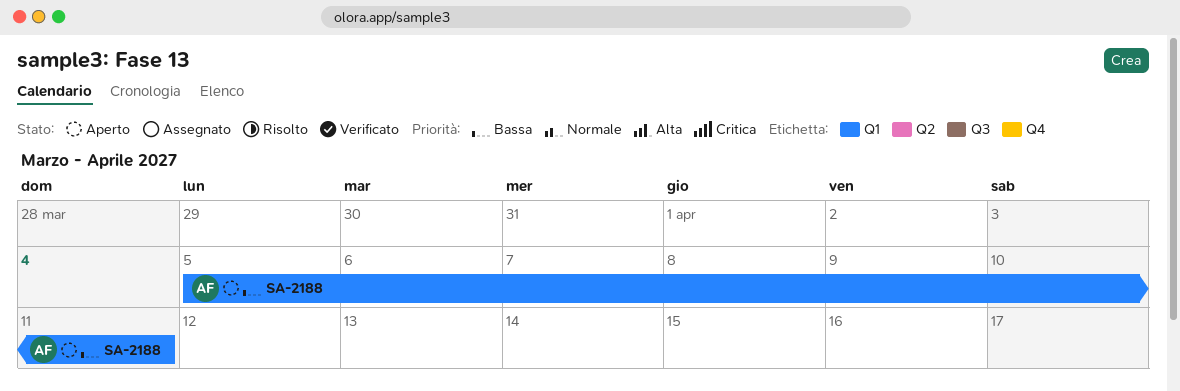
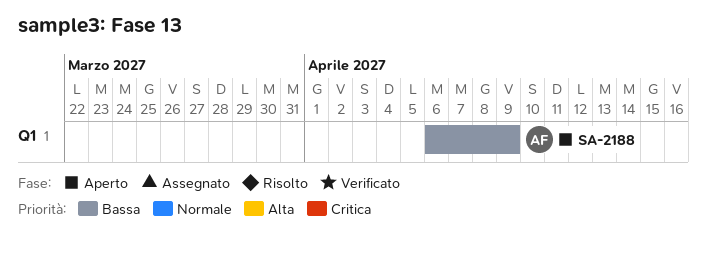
SA-2188, start: Apr 5 -> Apr 6
SA-2188, due: Apr 11 -> Apr 9

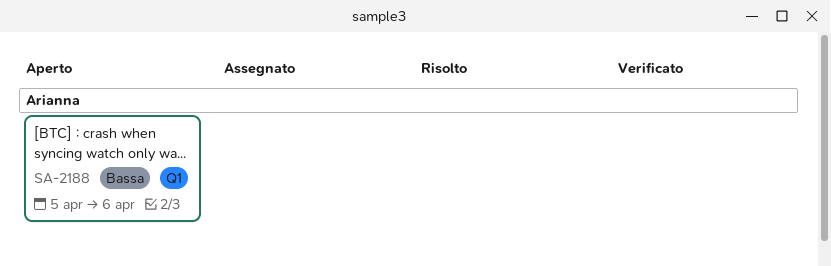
SA-2188, start: Apr 6 -> Apr 5
SA-2188, due: Apr 9 -> Apr 6

